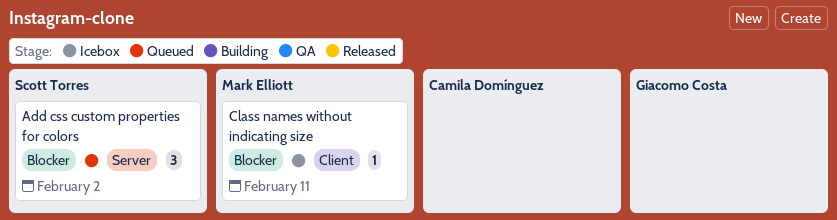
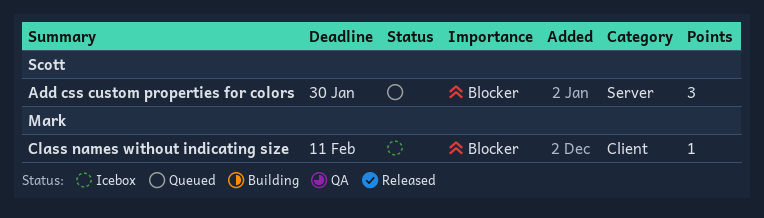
Add css custom properties for colors, due: Feb 2 -> Jan 30

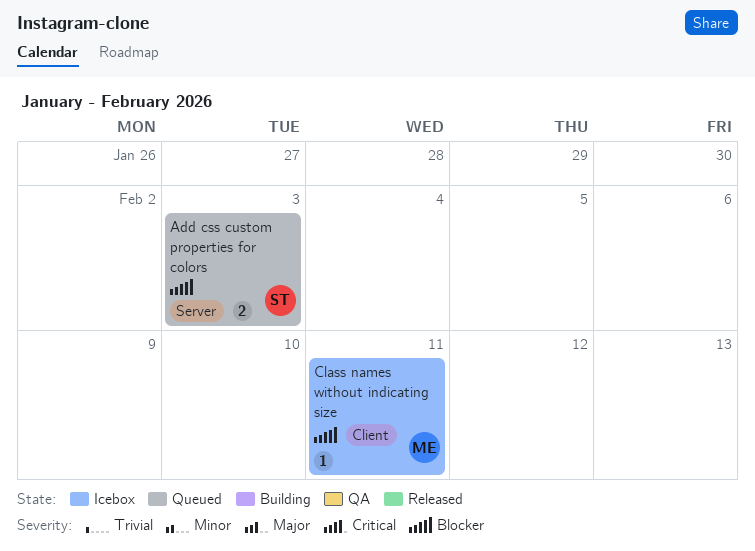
Add css custom properties for colors, estimate: 3 -> 2
Add css custom properties for colors, due: Jan 30 -> Feb 3

